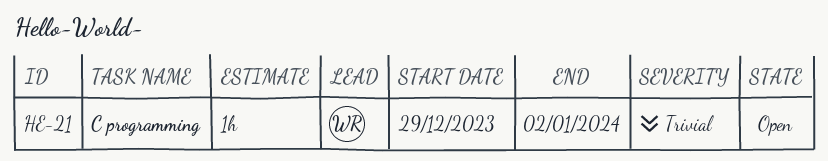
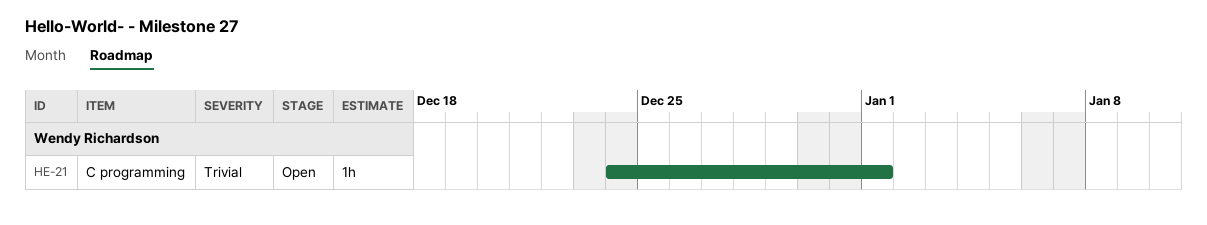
HE-21, start: Dec 29 -> Dec 24
HE-21, due: Jan 2 -> Jan 1

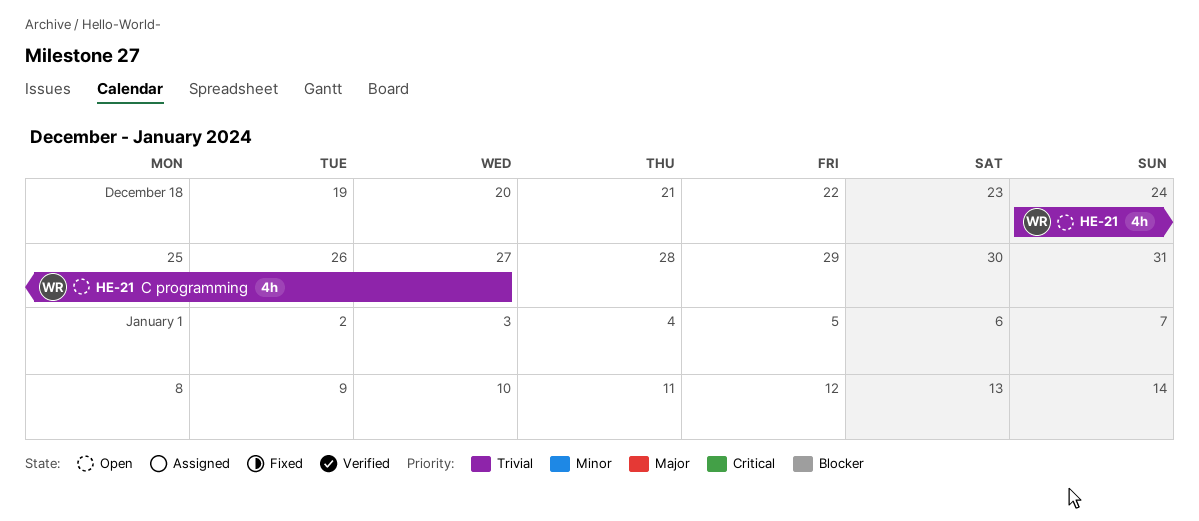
HE-21, estimate: 1h -> 4h
HE-21, due: Jan 1 -> Dec 27

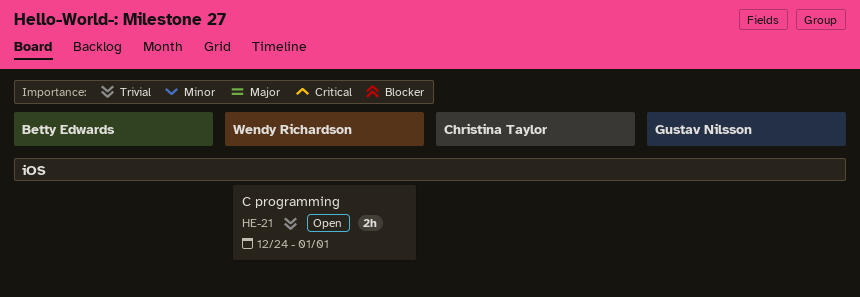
HE-21, estimate: 4h -> 2h
HE-21, due: Dec 27 -> Jan 1

